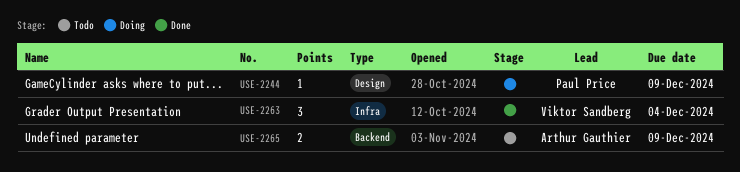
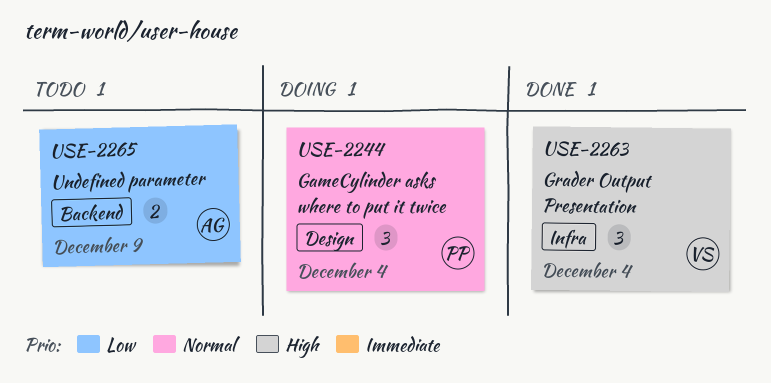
USE-2244, estimate: 1 -> 3
USE-2244, due: Dec 9 -> Dec 4

